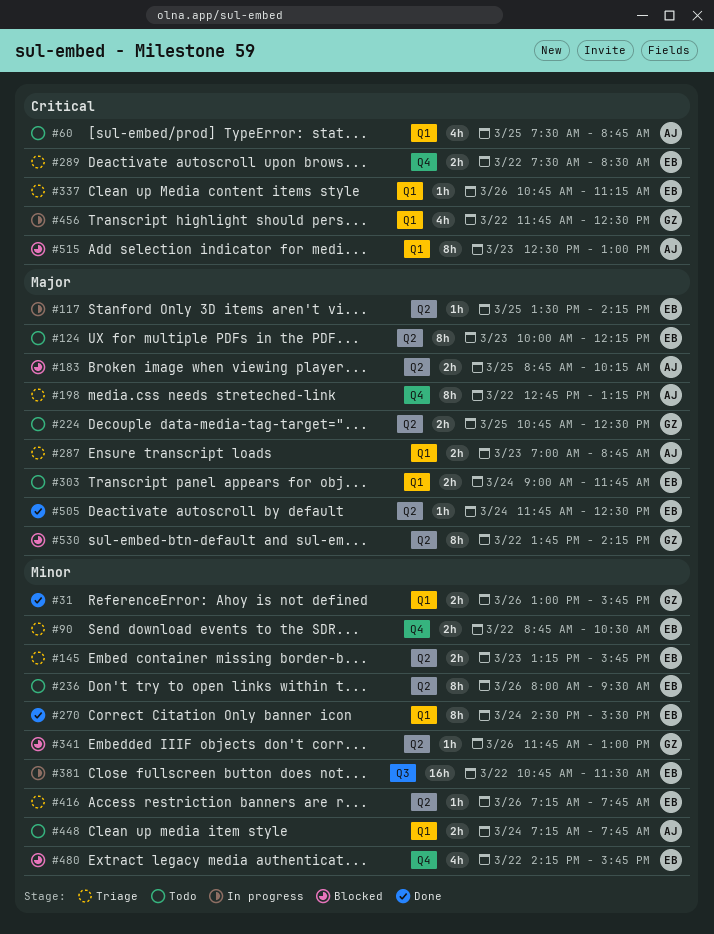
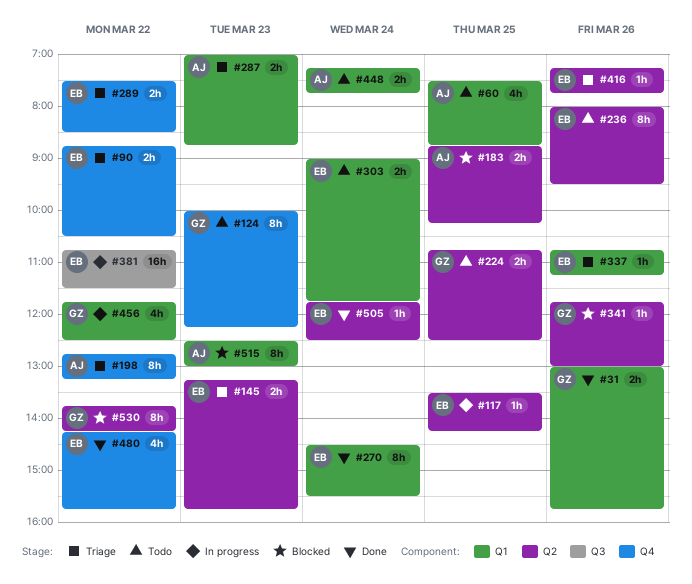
#124, owner: EB -> GZ
#124, label: Q2 -> Q4
#480, status: Blocked -> Done

